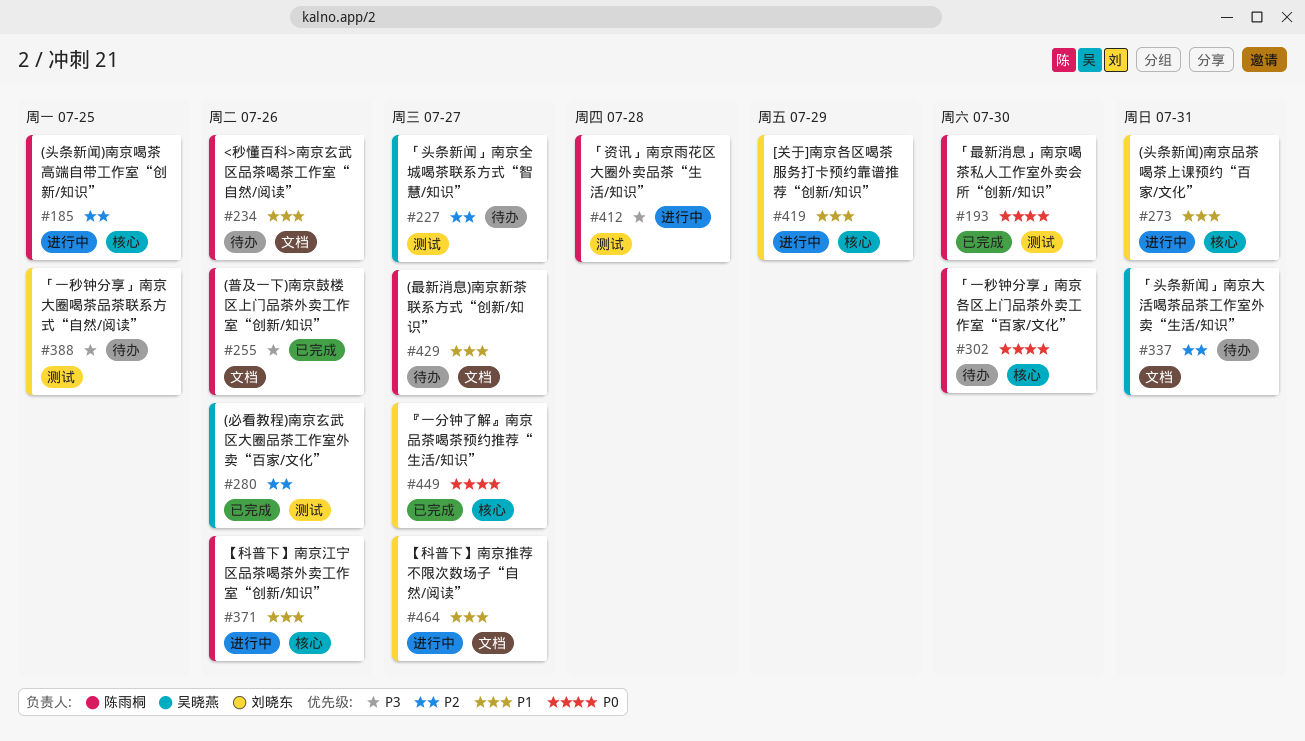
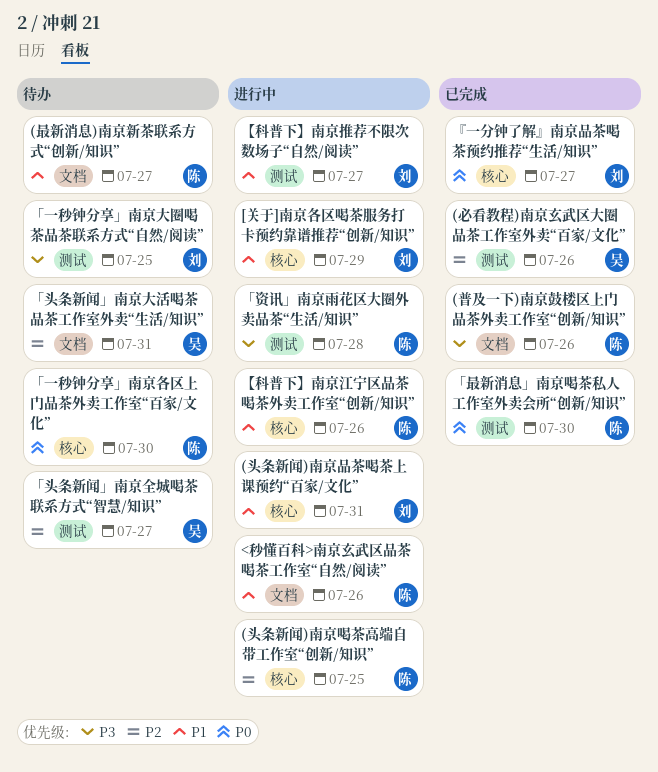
<秒懂百科>南京玄武区品茶喝茶工作室“自然/阅读”, status: 待办 -> 进行中
【科普下】南京推荐不限次数场子“自然/阅读”, label: 文档 -> 测试

